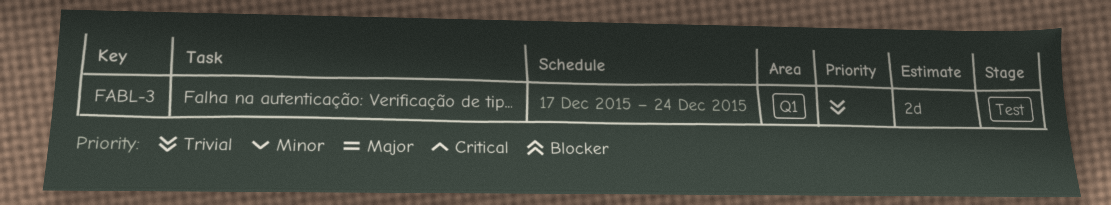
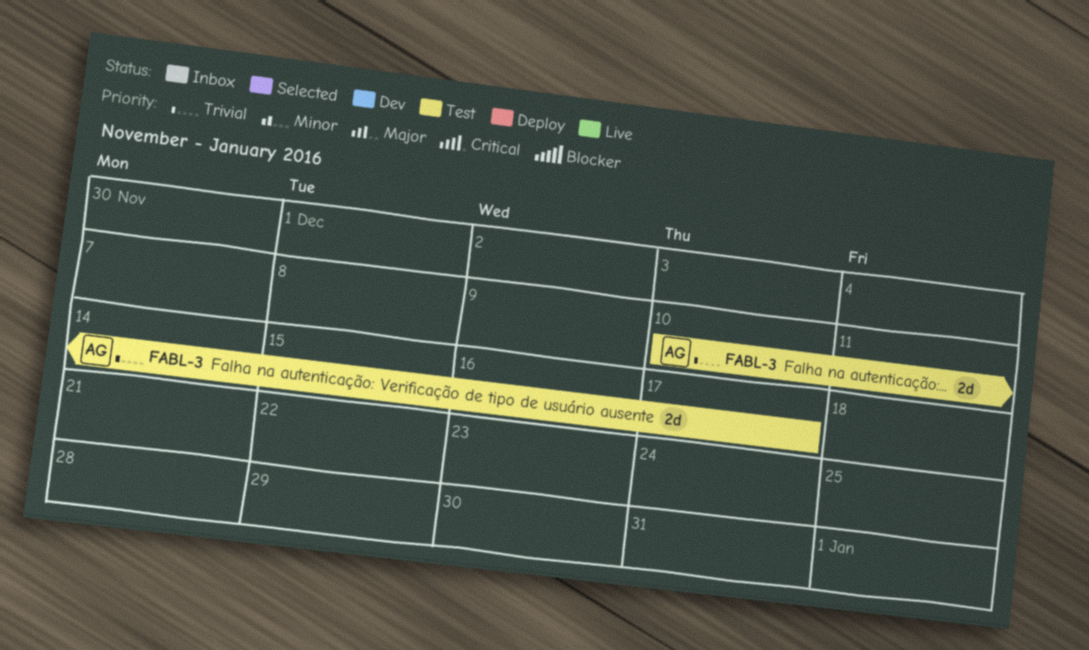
FABL-3, start: Dec 17 -> Dec 10
FABL-3, due: Dec 24 -> Dec 17

